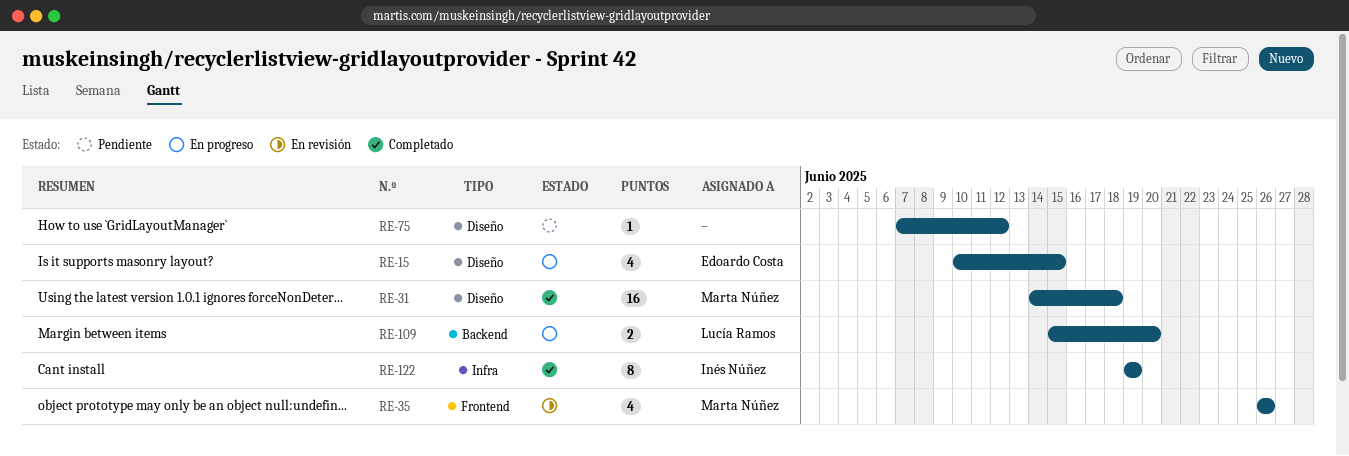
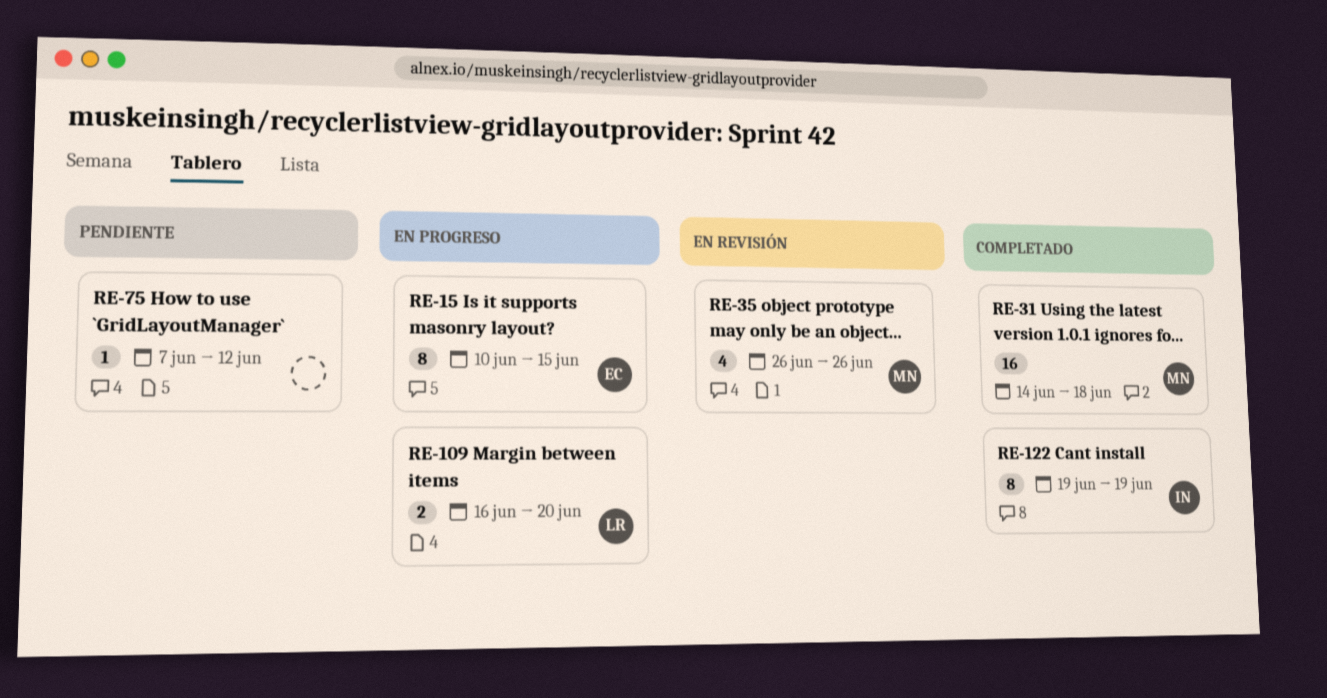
RE-15, estimate: 4 -> 8
RE-109, start: Jun 15 -> Jun 16

